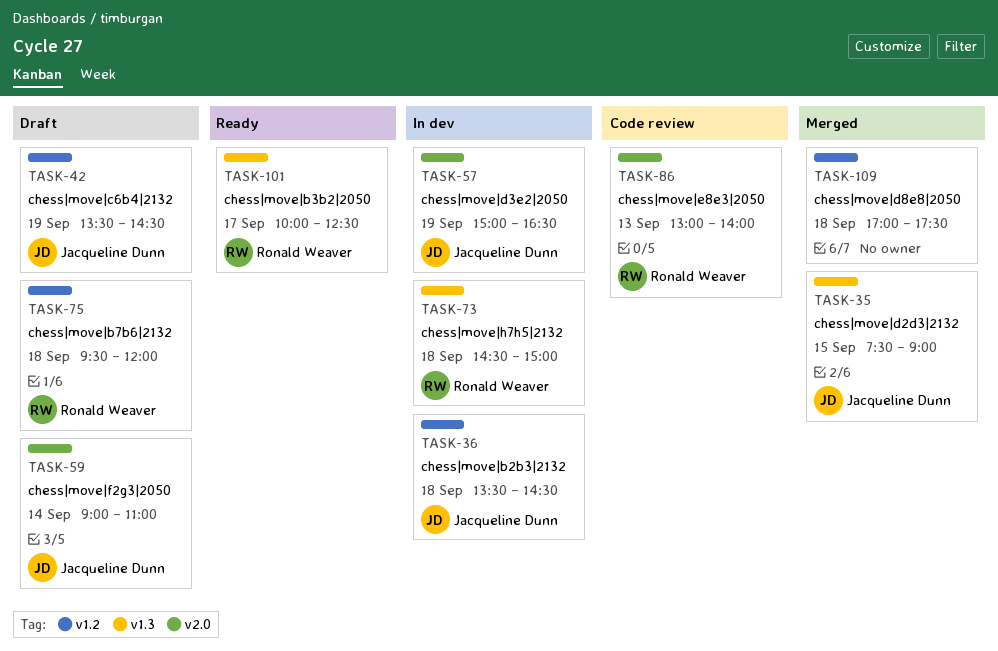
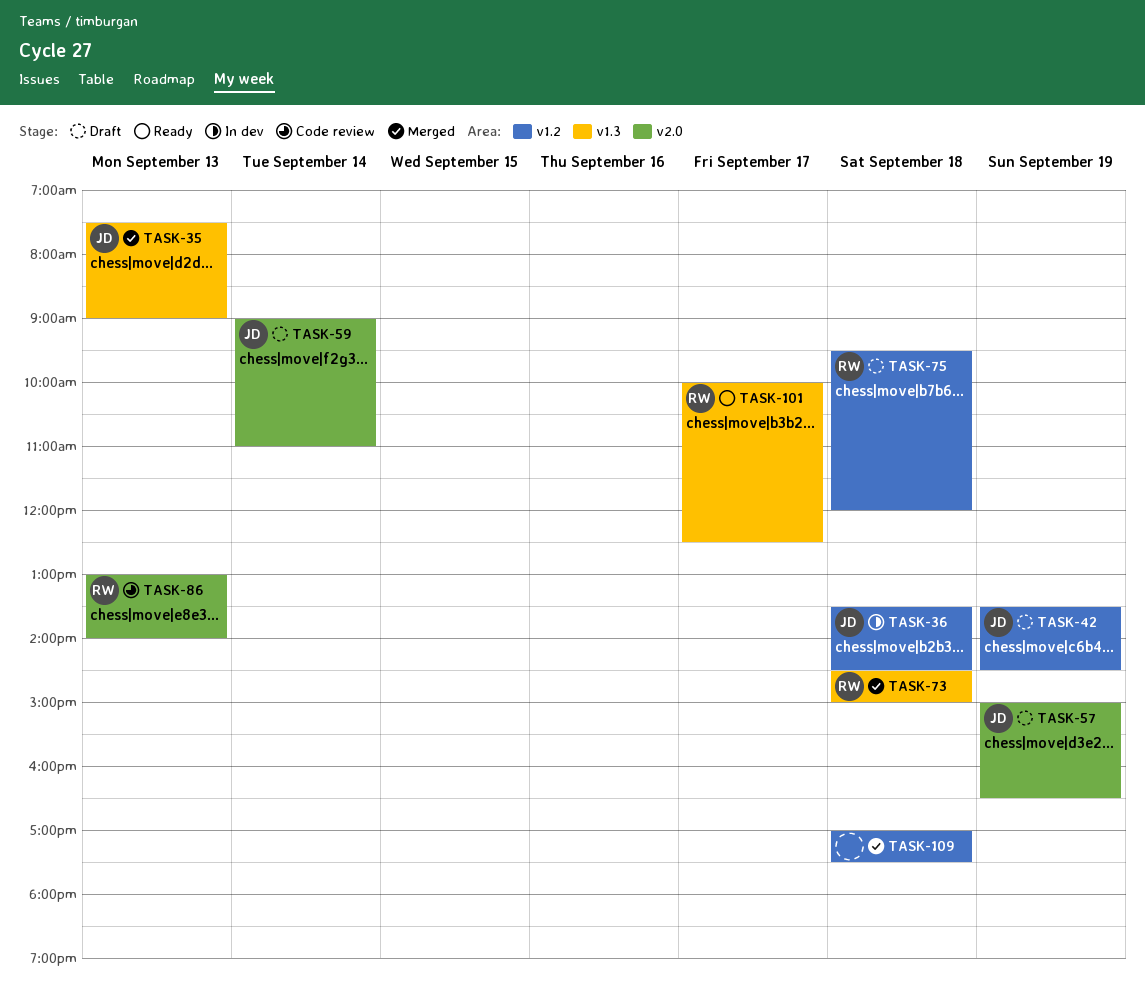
TASK-35, day: Sep 15 -> Sep 13
TASK-57, status: In dev -> Draft
TASK-73, status: In dev -> Merged

